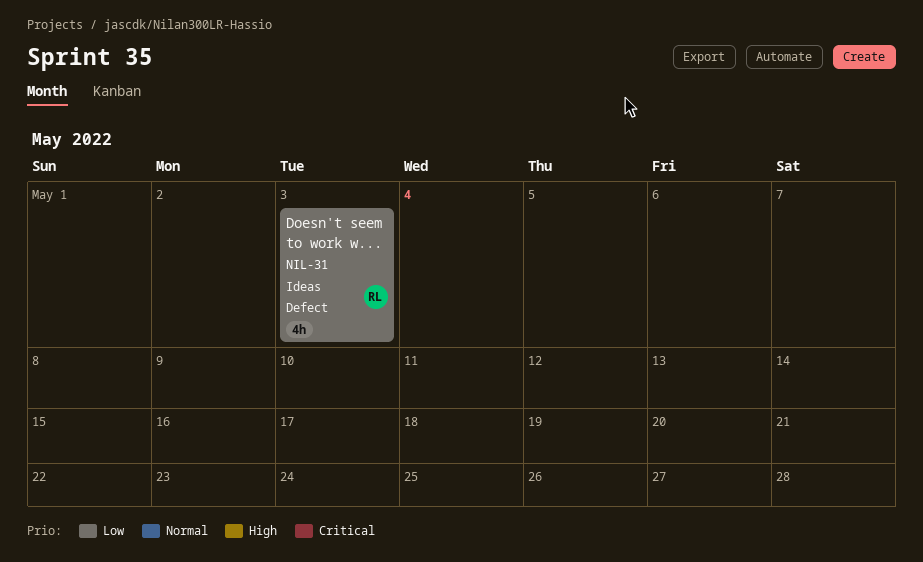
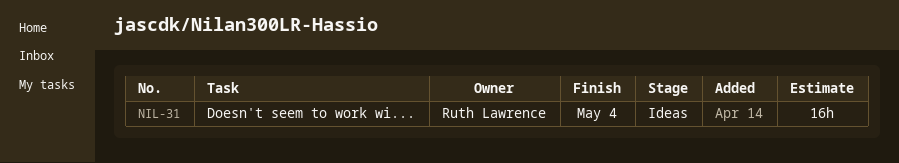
NIL-31, estimate: 4h -> 16h
NIL-31, due: May 3 -> May 4

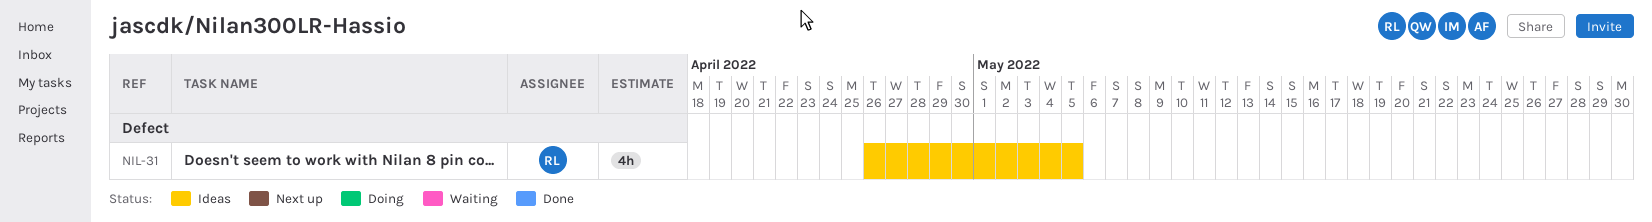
NIL-31, estimate: 16h -> 4h
NIL-31, due: May 4 -> May 5

